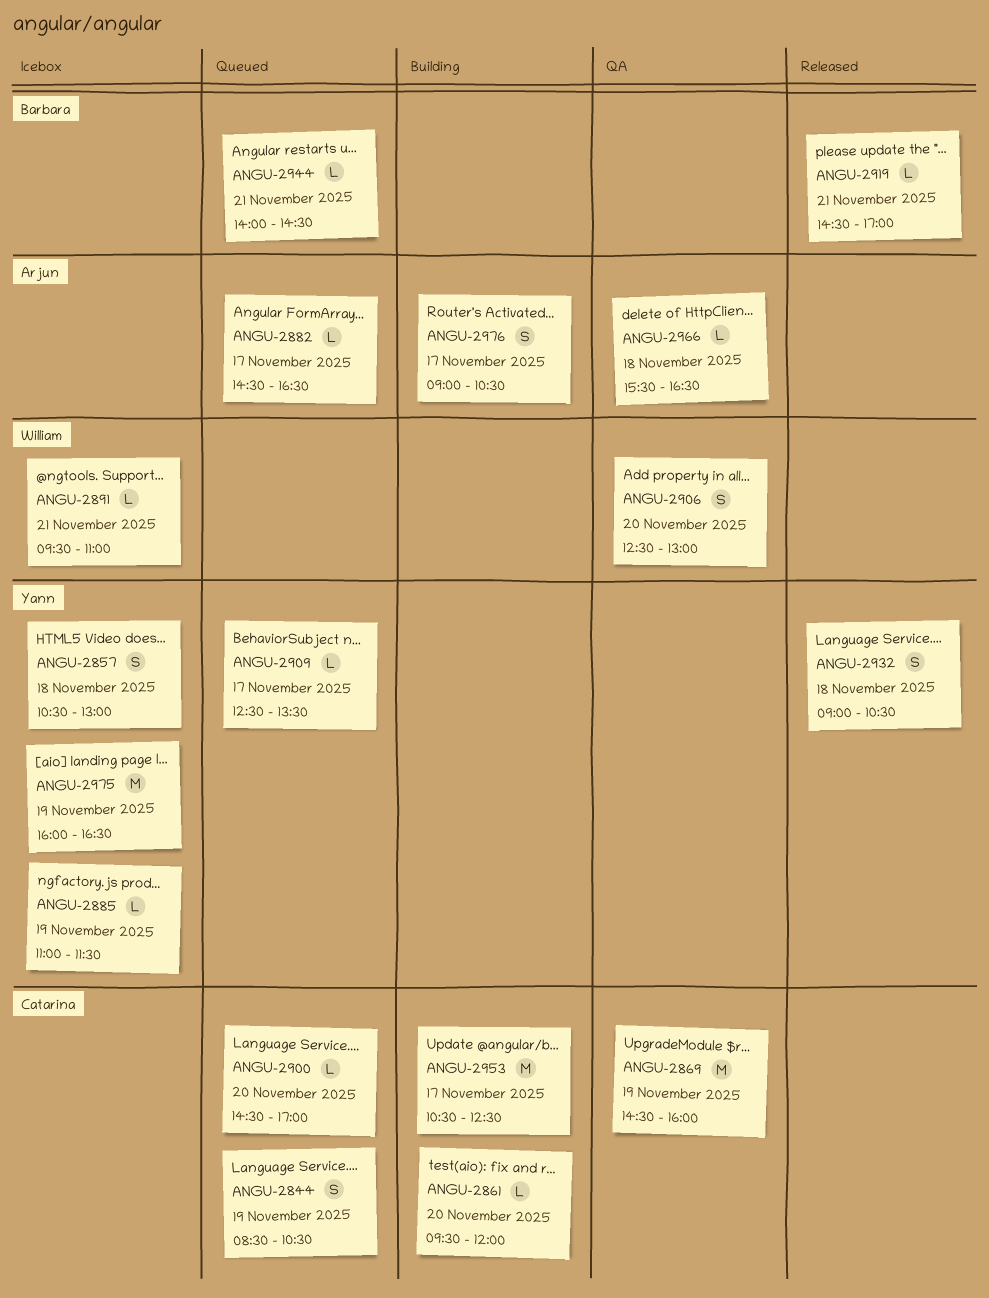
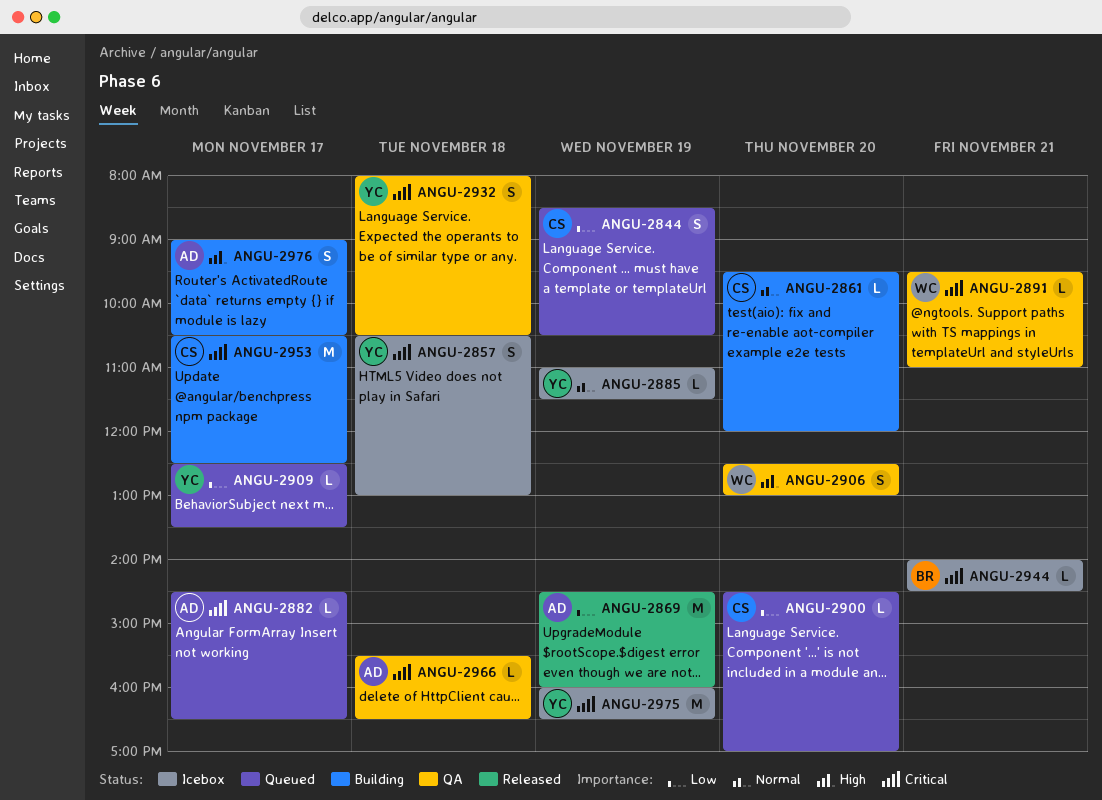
ANGU-2869, status: QA -> Released
ANGU-2869, owner: Catarina -> Arjun
ANGU-2891, status: Icebox -> QA
ANGU-2919: present -> none
ANGU-2932, status: Released -> QA
ANGU-2932, begins: 09:00 -> 08:00
ANGU-2944, status: Queued -> Icebox

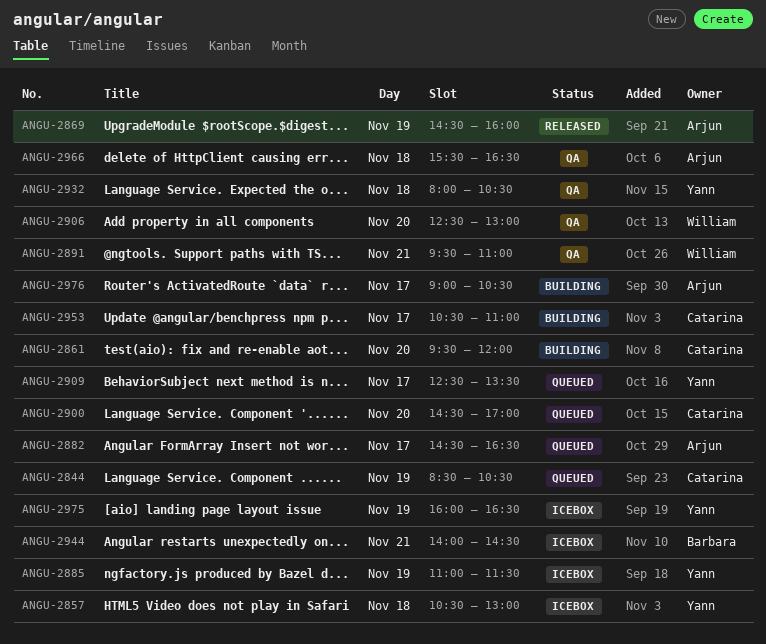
ANGU-2953, ends: 12:30 -> 11:00

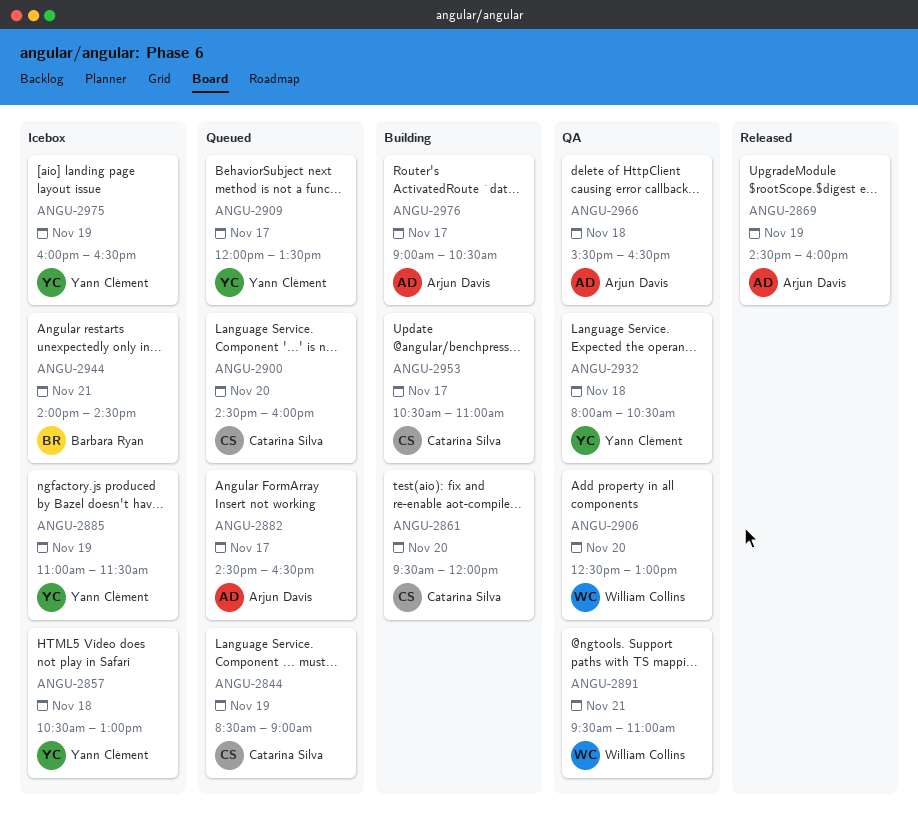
ANGU-2844, ends: 10:30 -> 09:00
ANGU-2900, ends: 17:00 -> 16:00
ANGU-2909, begins: 12:30 -> 12:00

